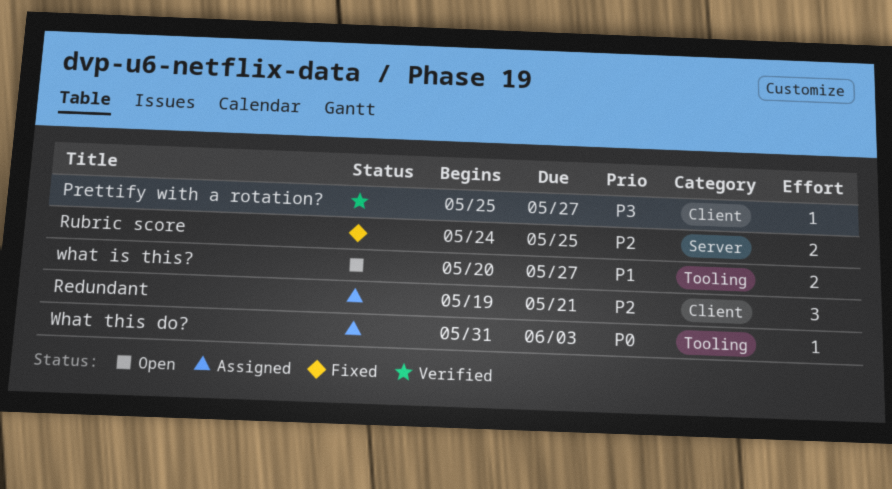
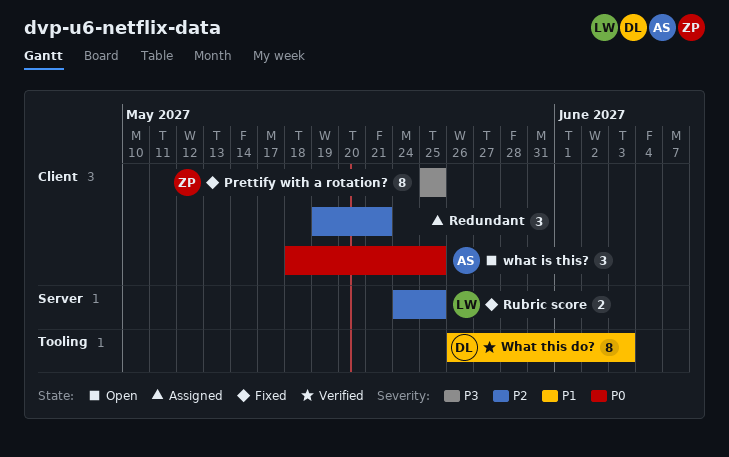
Prettify with a rotation?, status: Verified -> Fixed
Prettify with a rotation?, estimate: 1 -> 8
Prettify with a rotation?, due: May 27 -> May 25
what is this?, priority: P1 -> P0
what is this?, label: Tooling -> Client
what is this?, estimate: 2 -> 3
what is this?, start: May 20 -> May 18
what is this?, due: May 27 -> May 25
What this do?, status: Assigned -> Verified
What this do?, priority: P0 -> P1
What this do?, estimate: 1 -> 8
What this do?, start: May 31 -> May 26

